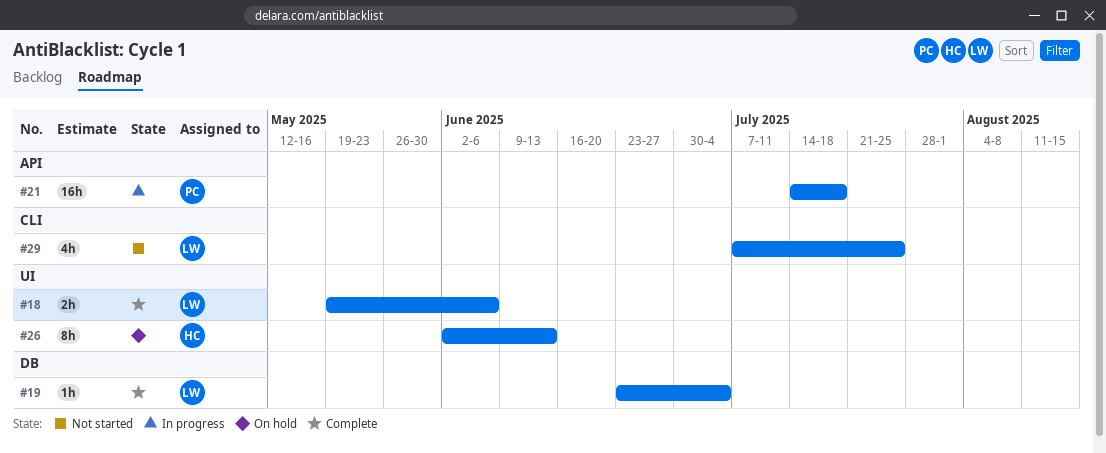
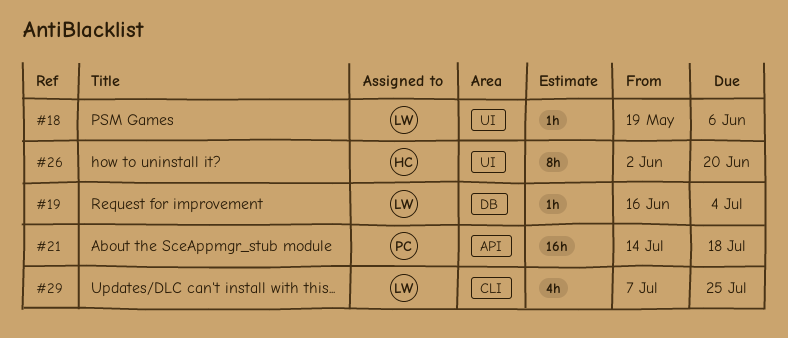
#18, estimate: 2h -> 1h
#19, start: Jun 23 -> Jun 16
#26, due: Jun 13 -> Jun 20

